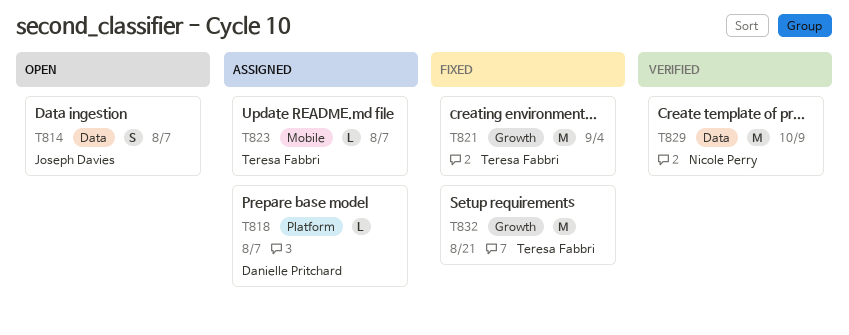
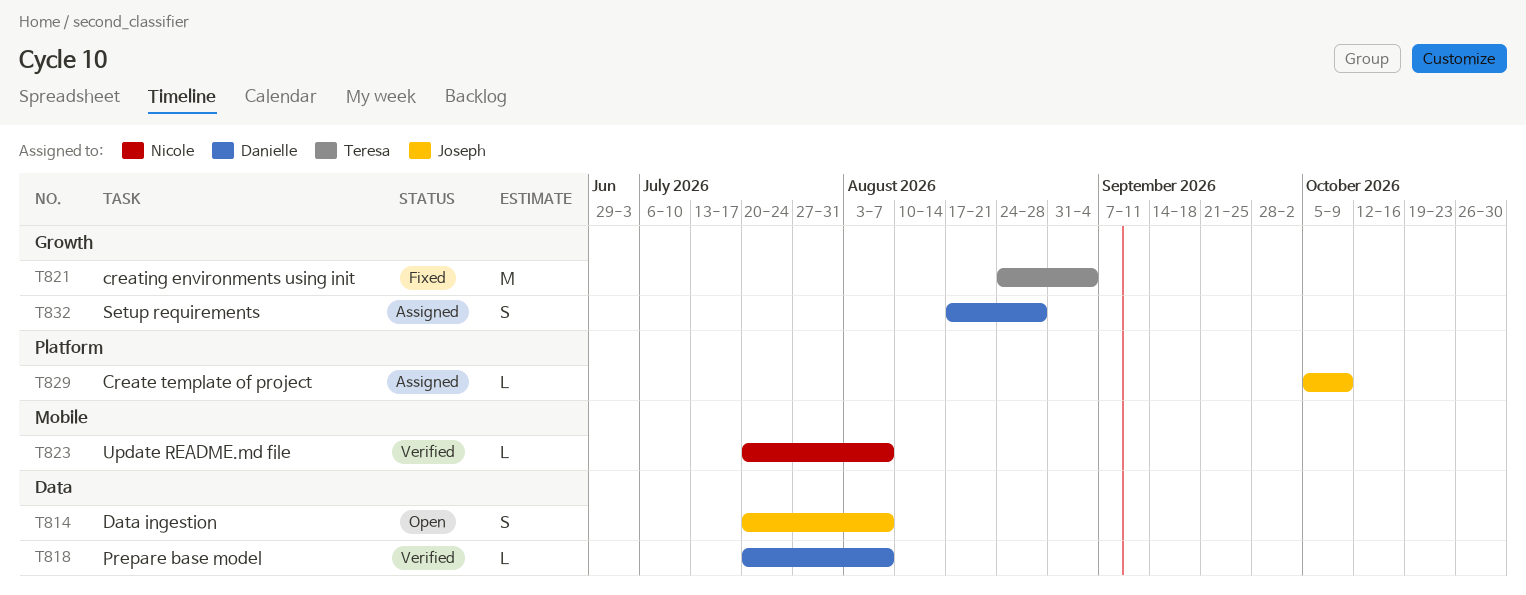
T818, status: Assigned -> Verified
T818, label: Platform -> Data
T823, status: Assigned -> Verified
T823, owner: Teresa Fabbri -> Nicole Perry
T829, status: Verified -> Assigned
T829, owner: Nicole Perry -> Joseph Davies
T829, label: Data -> Platform
T829, estimate: M -> L
T832, status: Fixed -> Assigned
T832, owner: Teresa Fabbri -> Danielle Pritchard
T832, estimate: M -> S
T832, due: Aug 21 -> Aug 28

